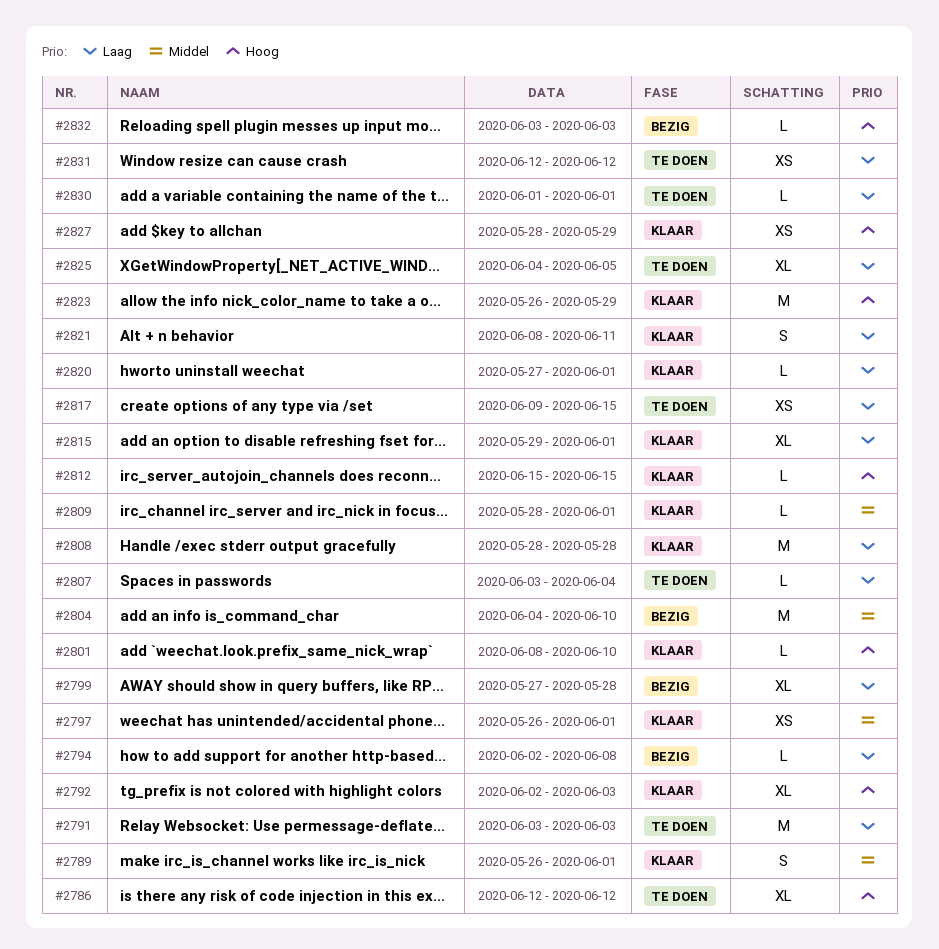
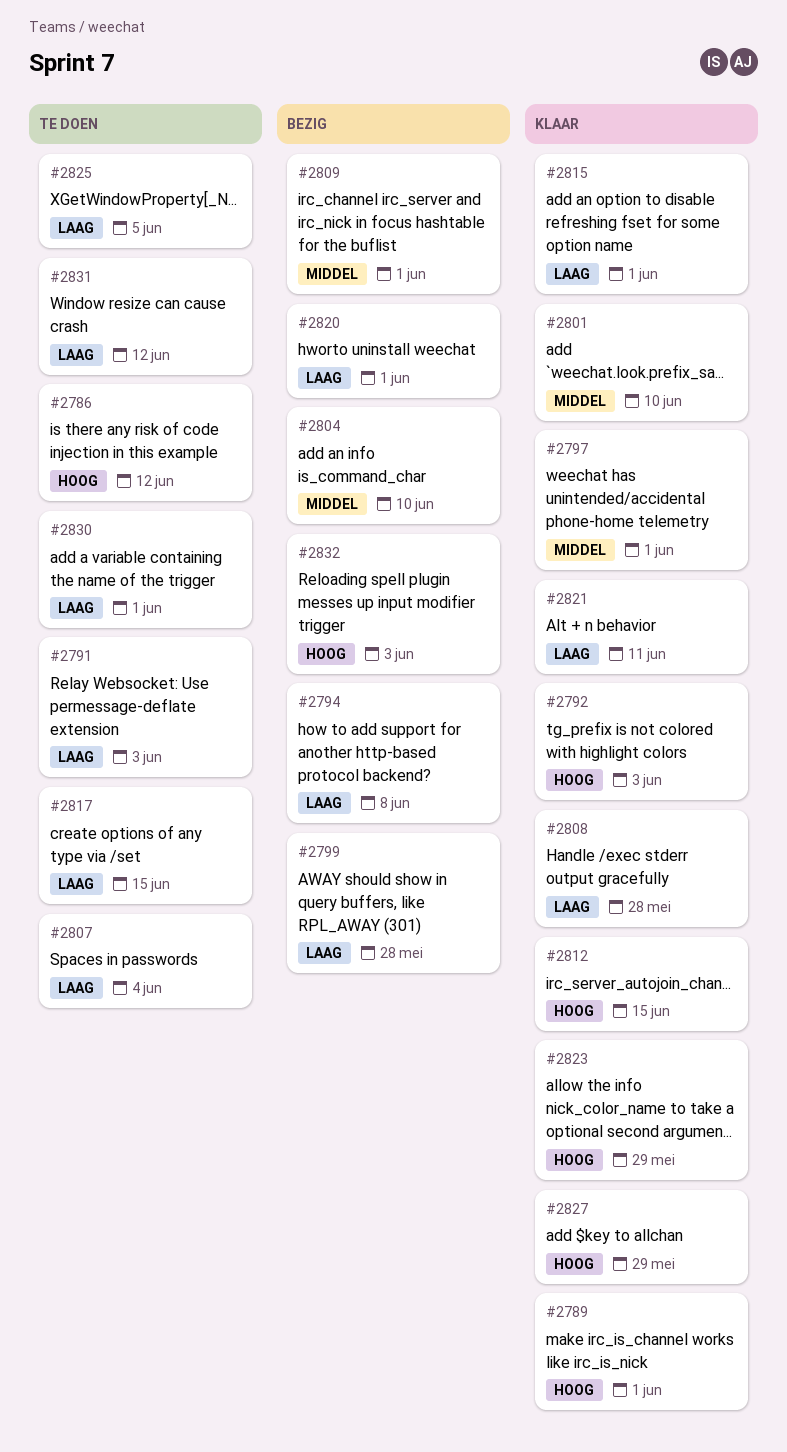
#2789, priority: Middel -> Hoog
#2801, priority: Hoog -> Middel
#2809, status: Klaar -> Bezig
#2820, status: Klaar -> Bezig

